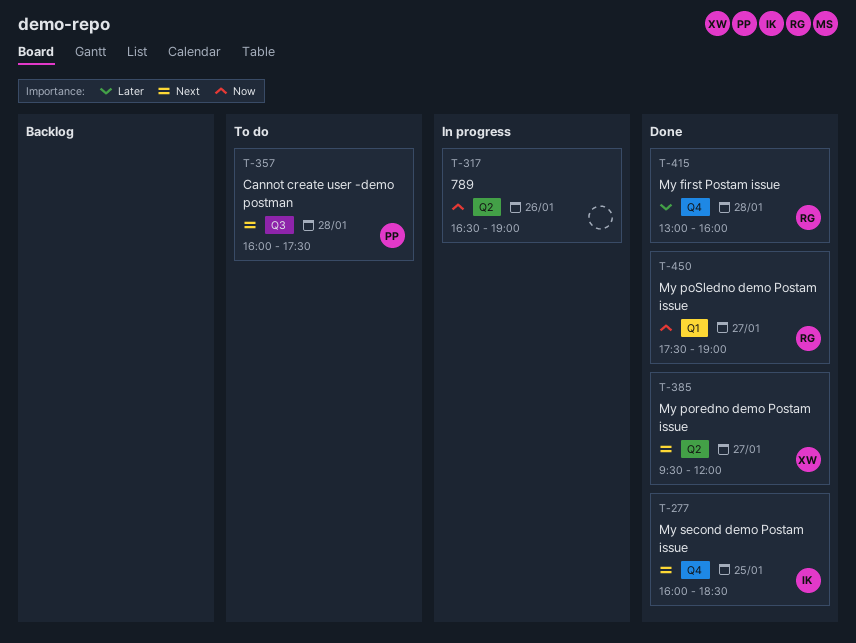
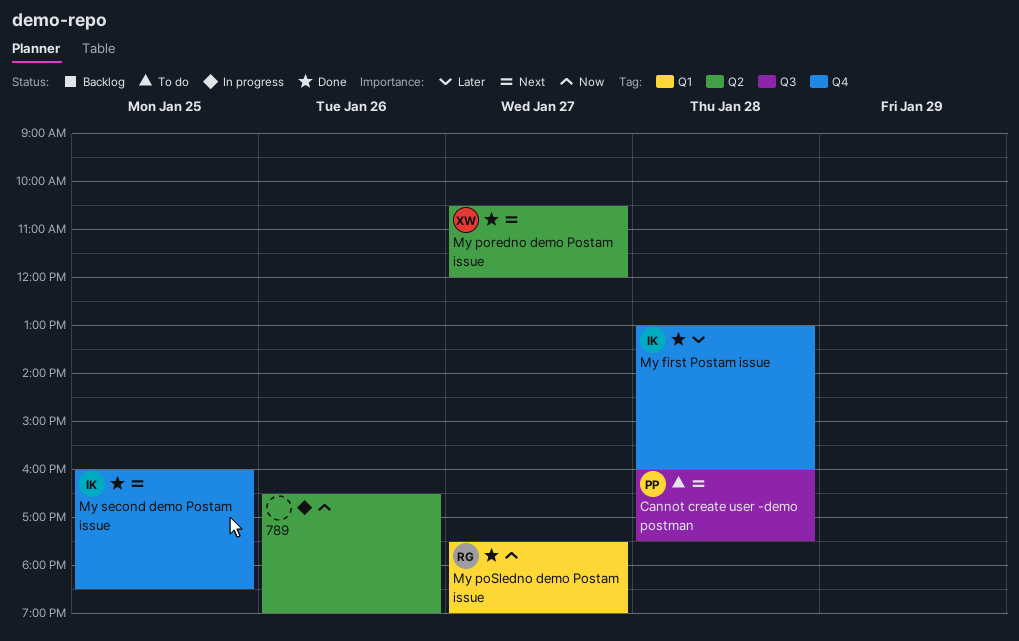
My first Postam issue, owner: RG -> IK
My poredno demo Postam issue, begins: 09:30 -> 10:30

